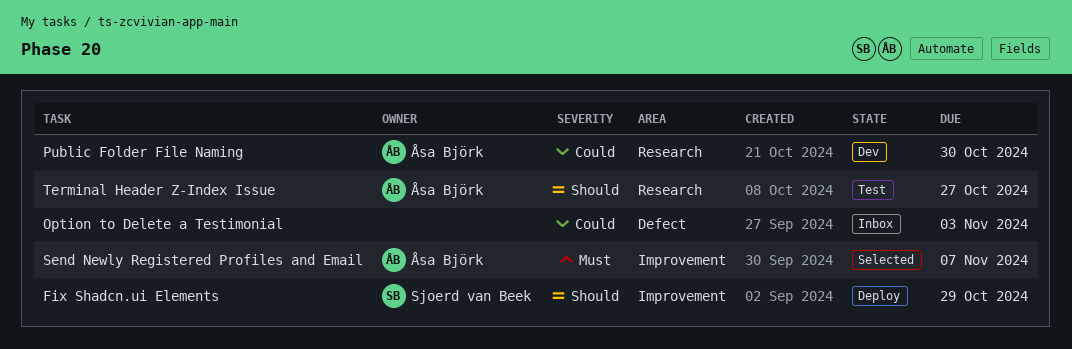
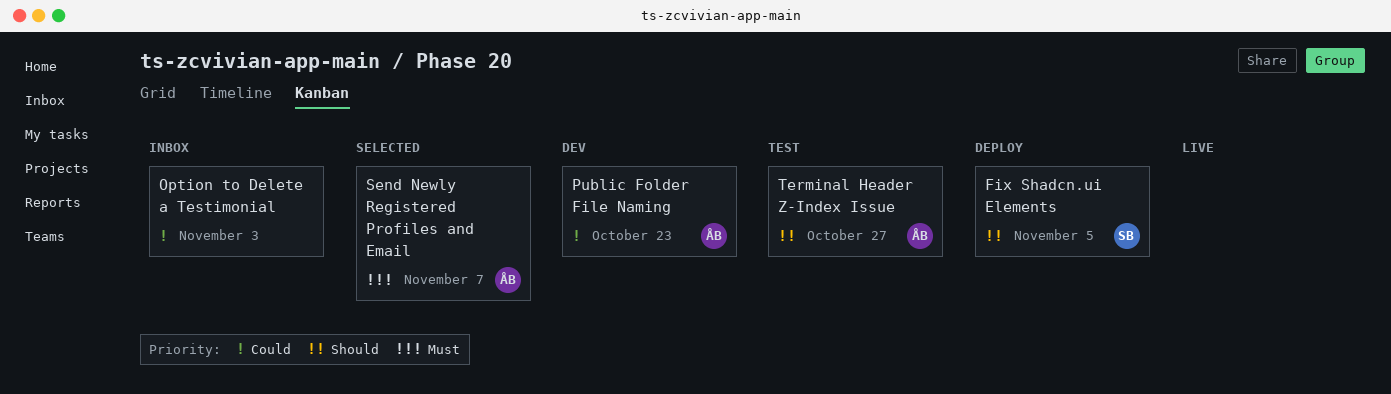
Fix Shadcn.ui Elements, due: Oct 29 -> Nov 5
Public Folder File Naming, due: Oct 30 -> Oct 23

